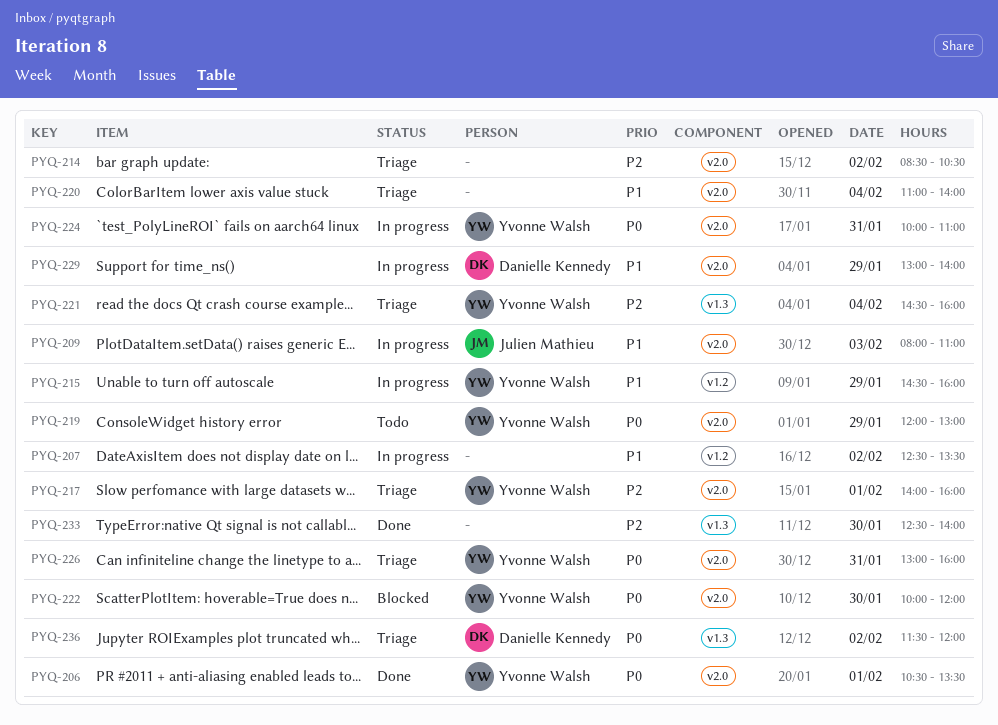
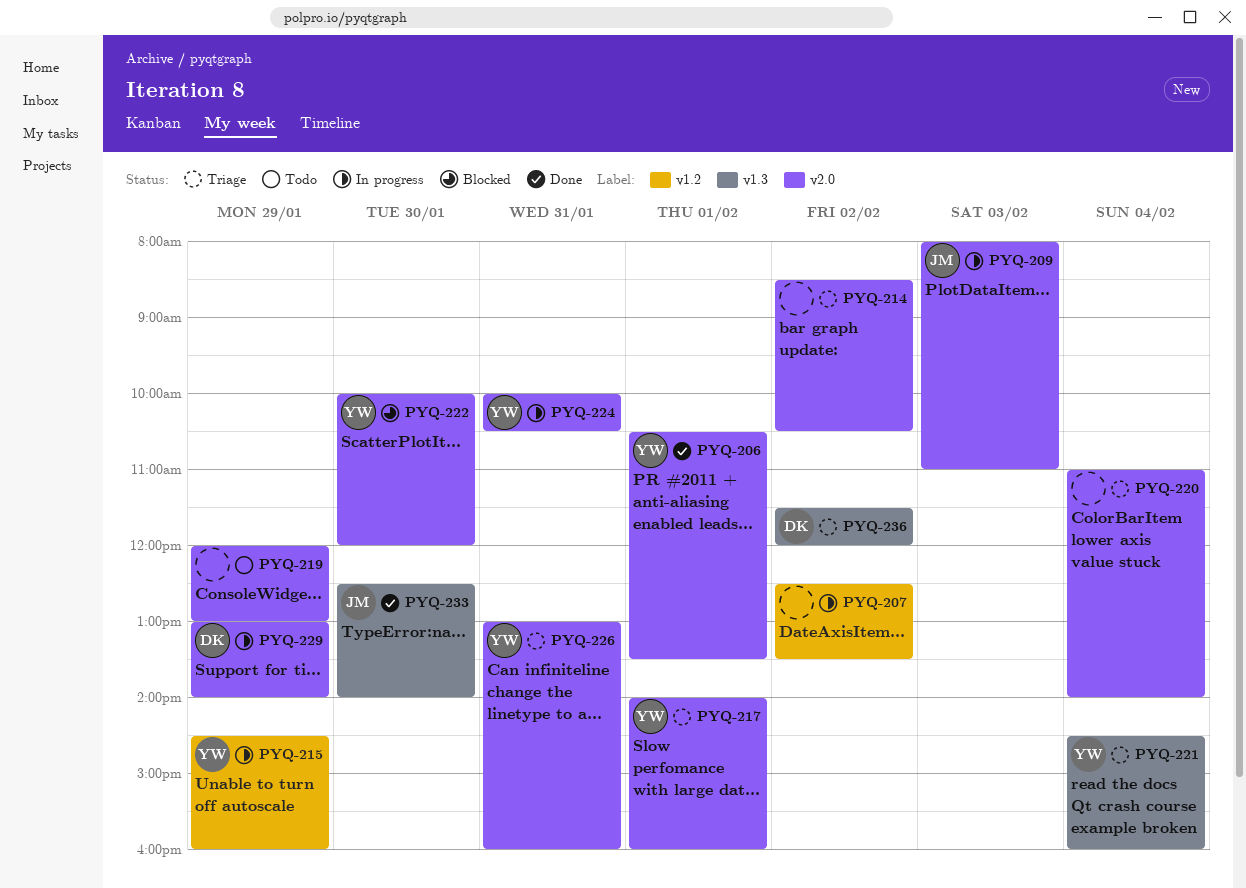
PYQ-219, owner: Yvonne Walsh -> none
PYQ-224, ends: 11:00 -> 10:30
PYQ-233, owner: none -> Julien Mathieu

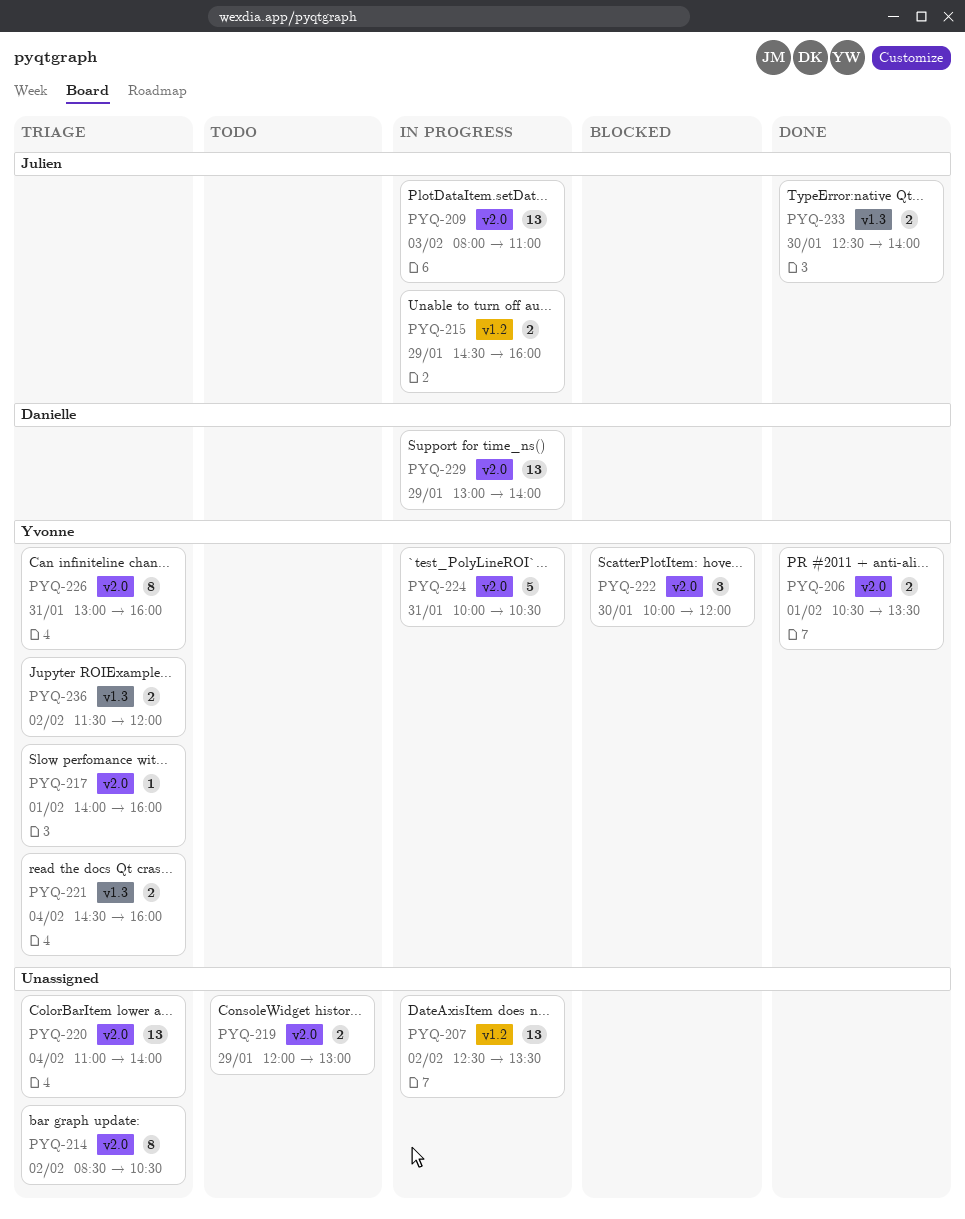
PYQ-215, owner: Yvonne -> Julien
PYQ-236, owner: Danielle -> Yvonne

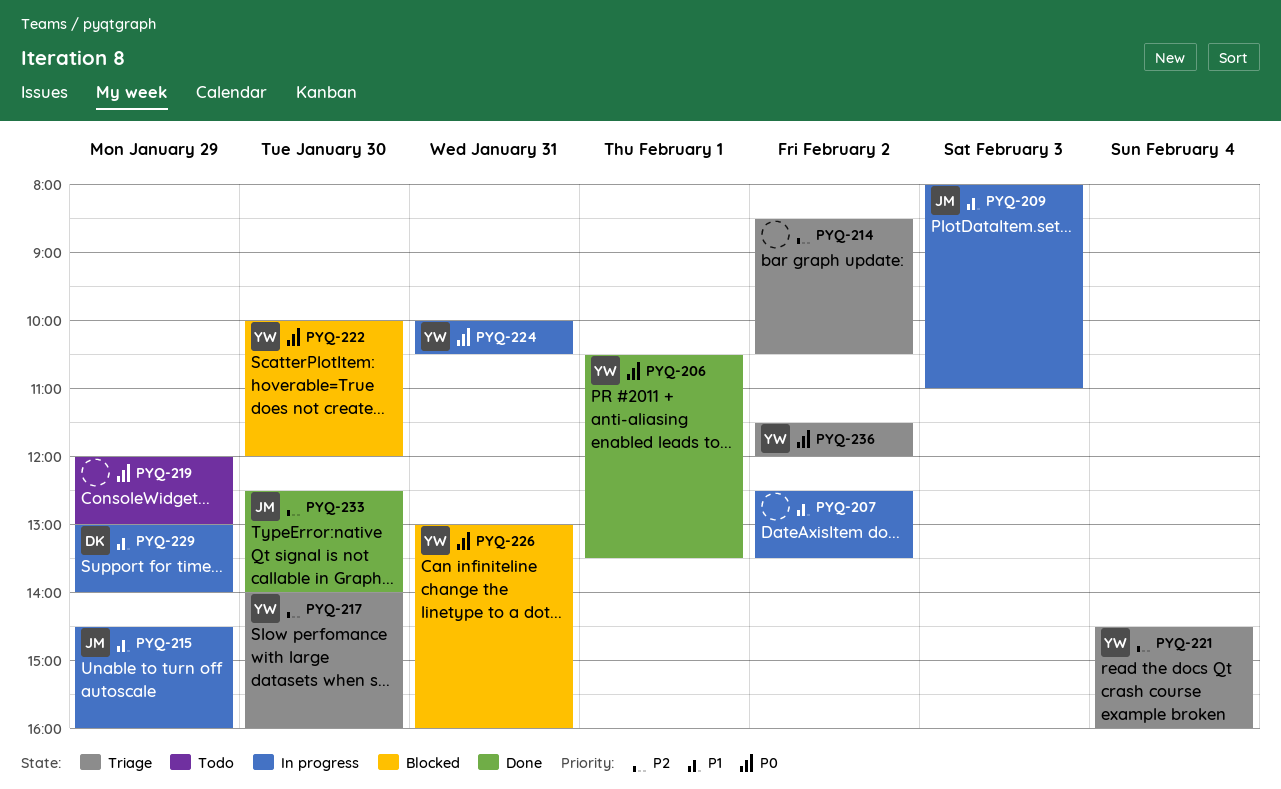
PYQ-217, day: Feb 1 -> Jan 30
PYQ-220: present -> none
PYQ-226, status: Triage -> Blocked

